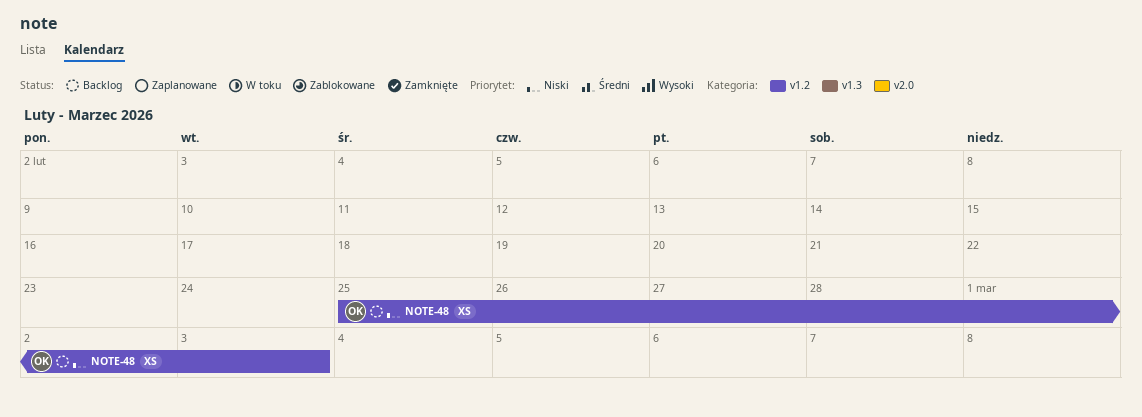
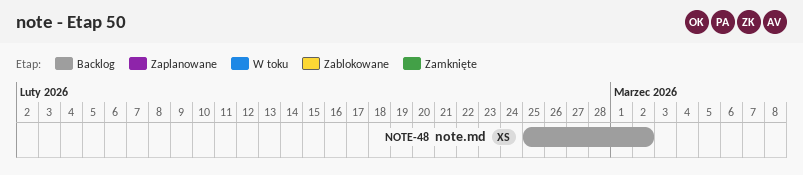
NOTE-48, due: Mar 3 -> Mar 2

